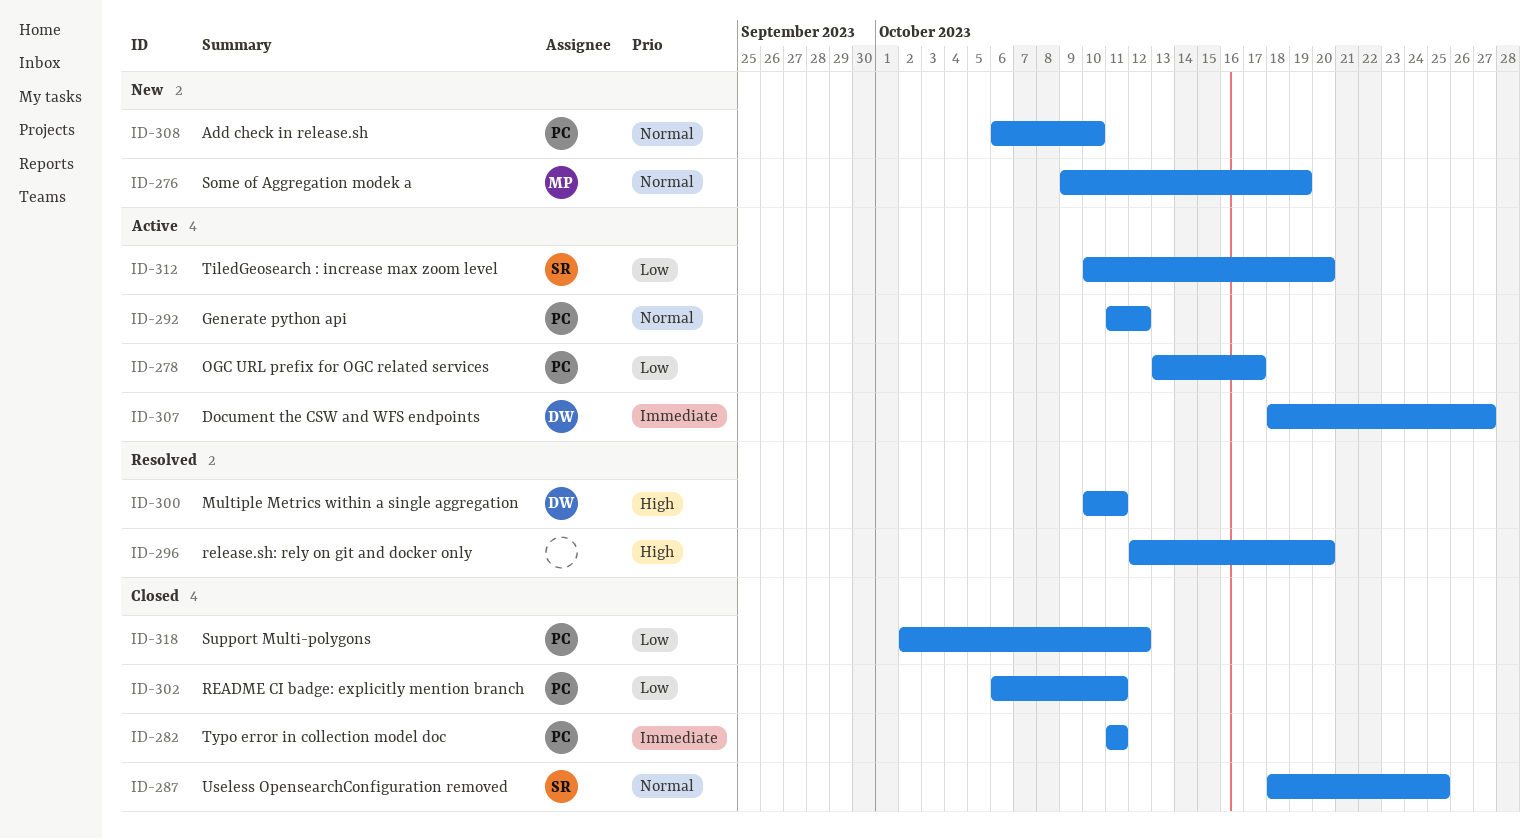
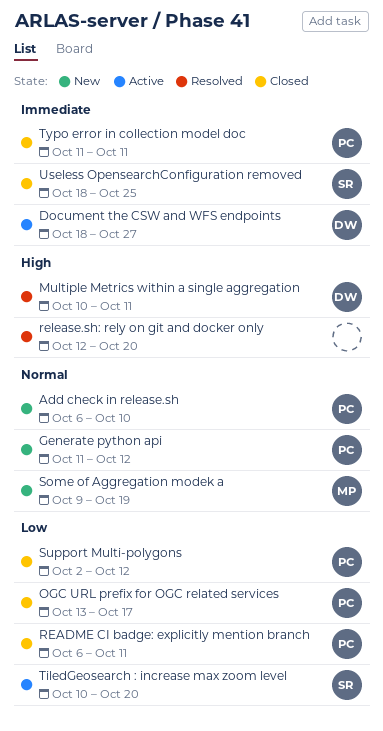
Generate python api, status: Active -> New
OGC URL prefix for OGC related services, status: Active -> Closed
Useless OpensearchConfiguration removed, priority: Normal -> Immediate

